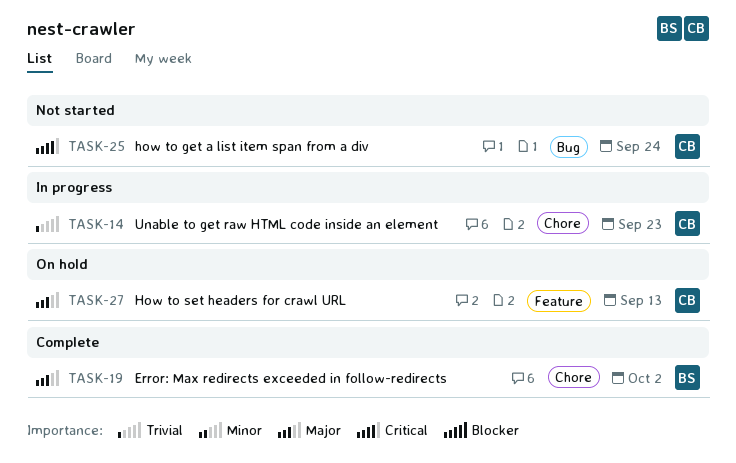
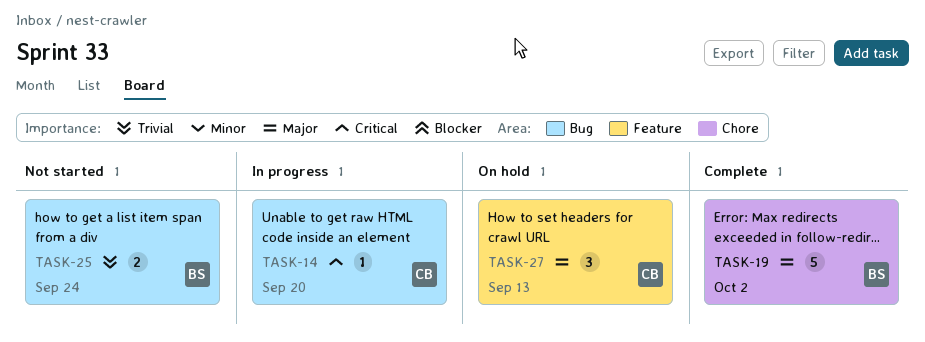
TASK-14, priority: Trivial -> Critical
TASK-14, label: Chore -> Bug
TASK-14, due: Sep 23 -> Sep 20
TASK-25, owner: CB -> BS
TASK-25, priority: Critical -> Trivial

